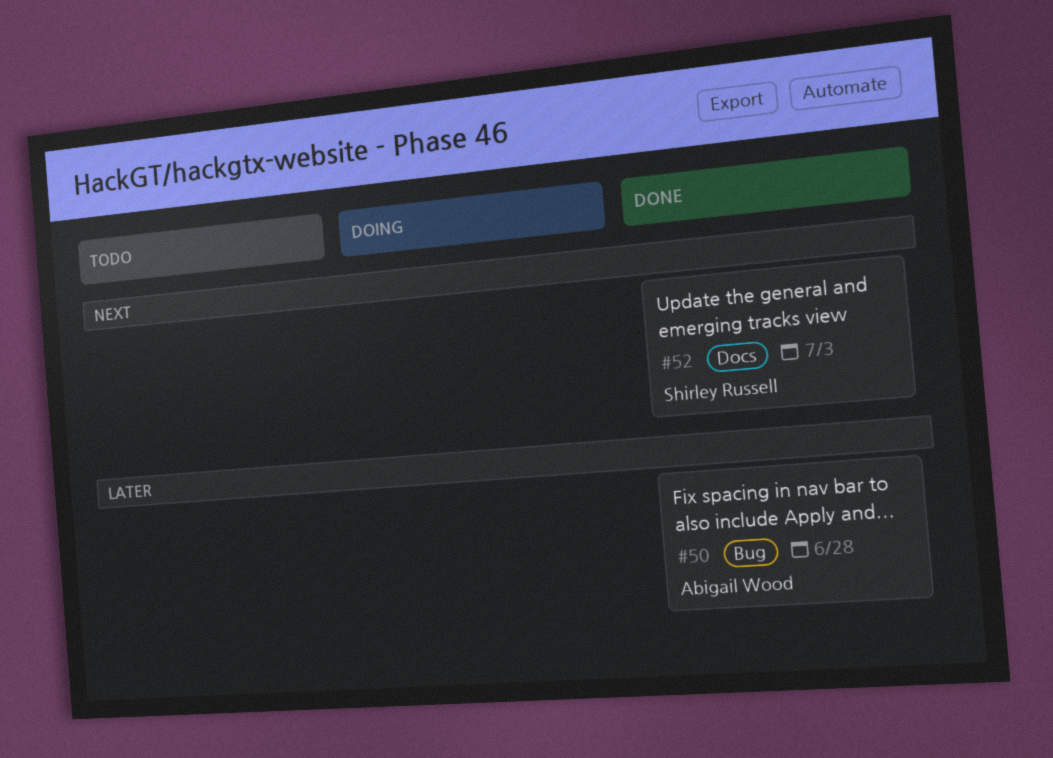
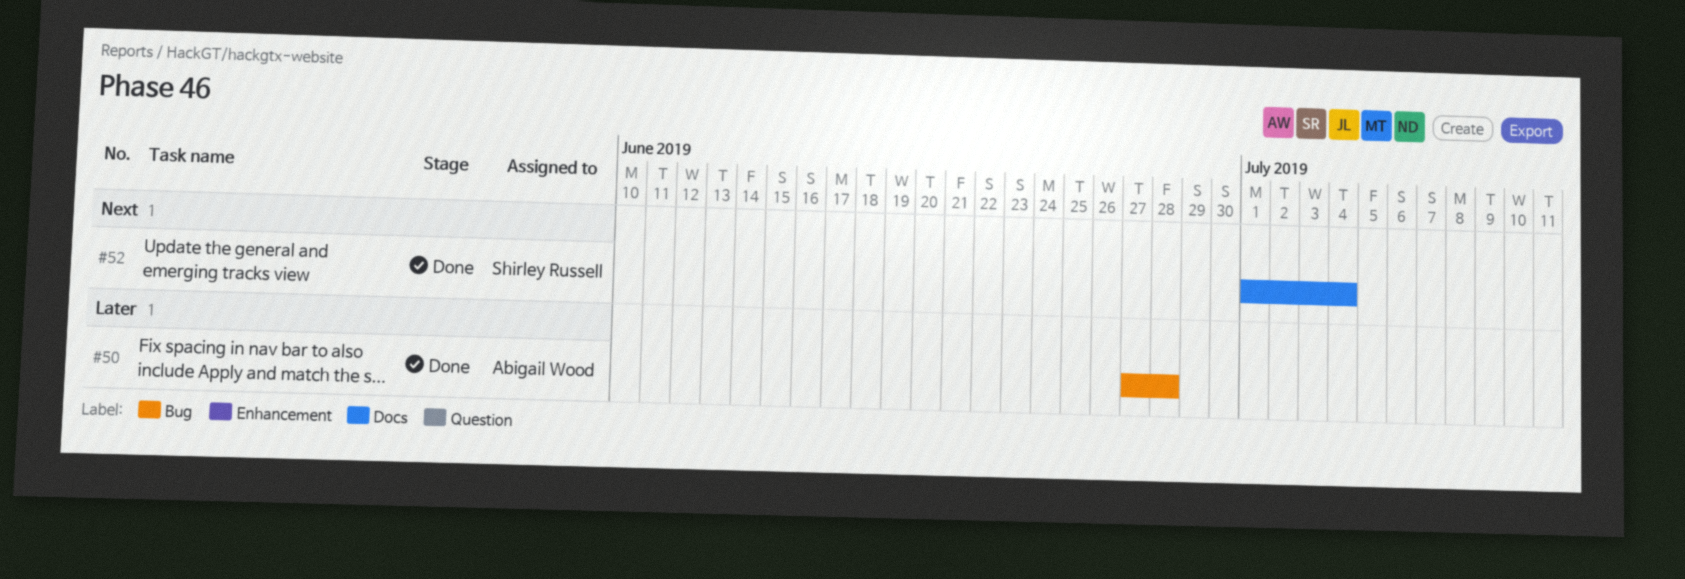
#52, due: Jul 3 -> Jul 4

